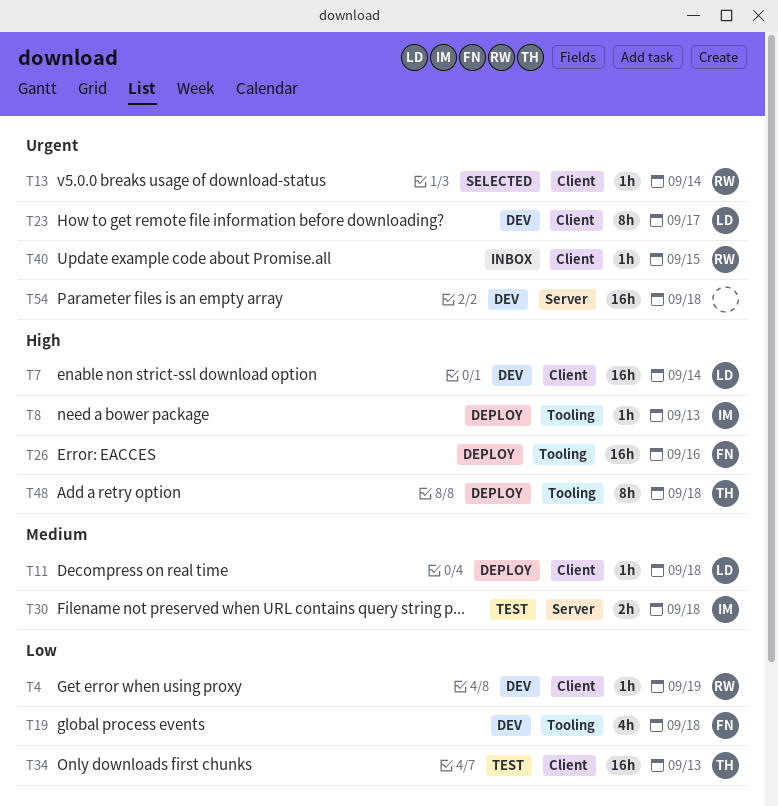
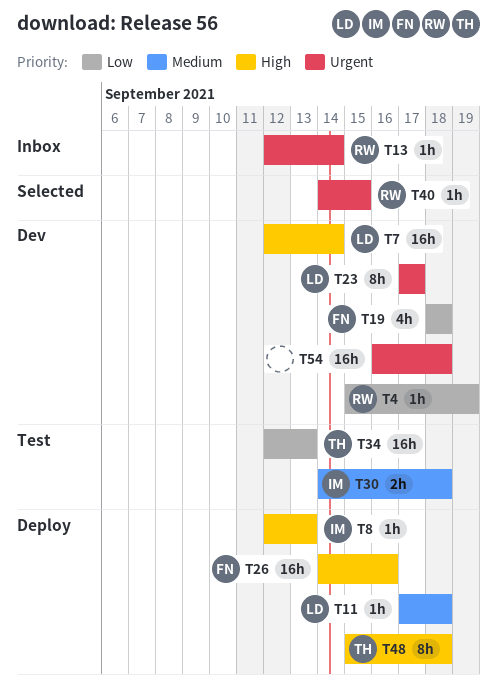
T13, status: Selected -> Inbox
T40, status: Inbox -> Selected

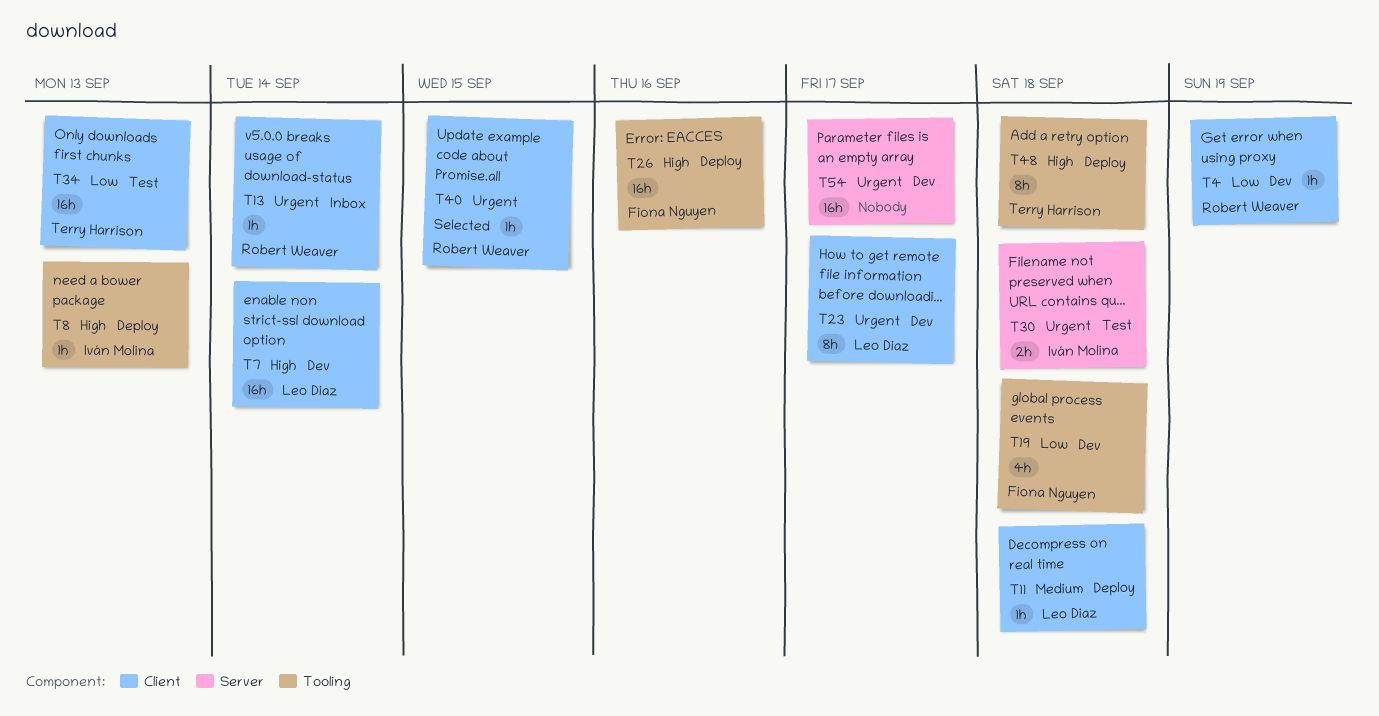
T30, priority: Medium -> Urgent
T54, due: Sep 18 -> Sep 17

